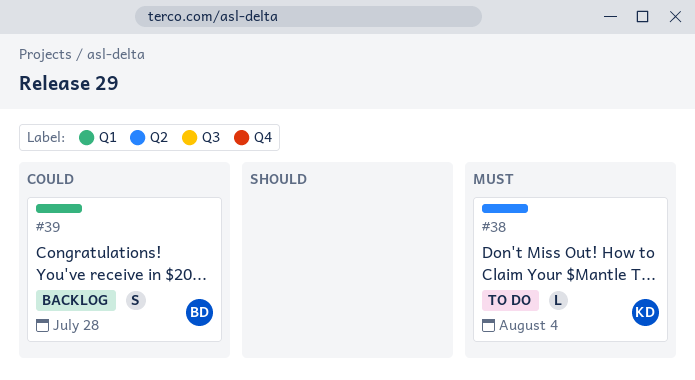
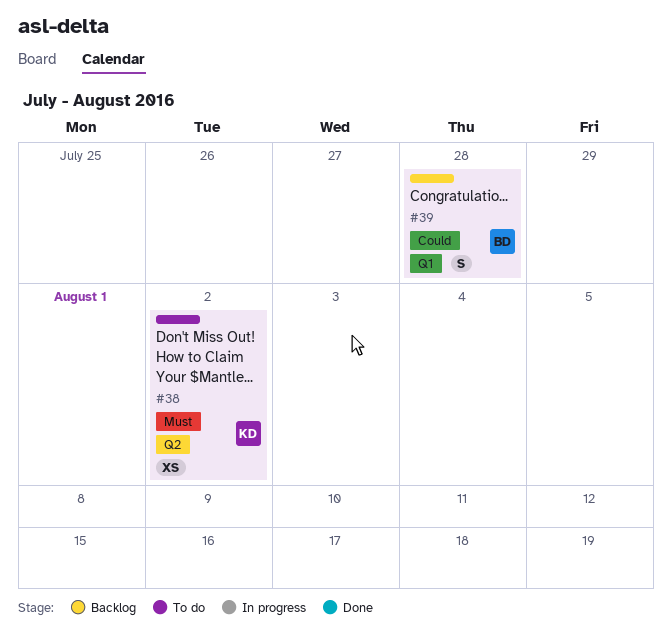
#38, estimate: L -> XS
#38, due: Aug 4 -> Aug 2

